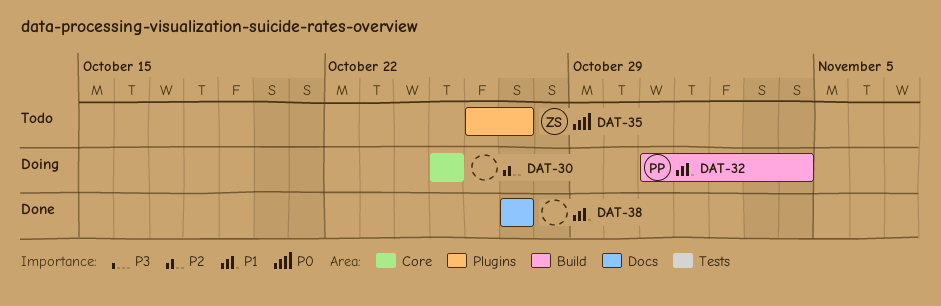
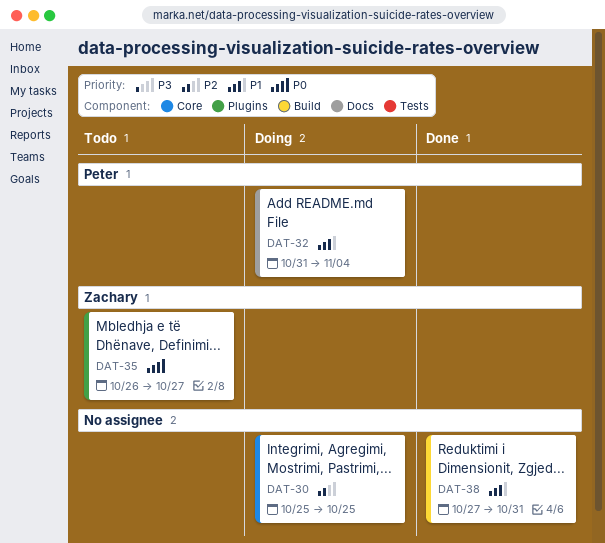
DAT-32, label: Build -> Docs
DAT-38, label: Docs -> Build
DAT-38, due: Oct 27 -> Oct 31

